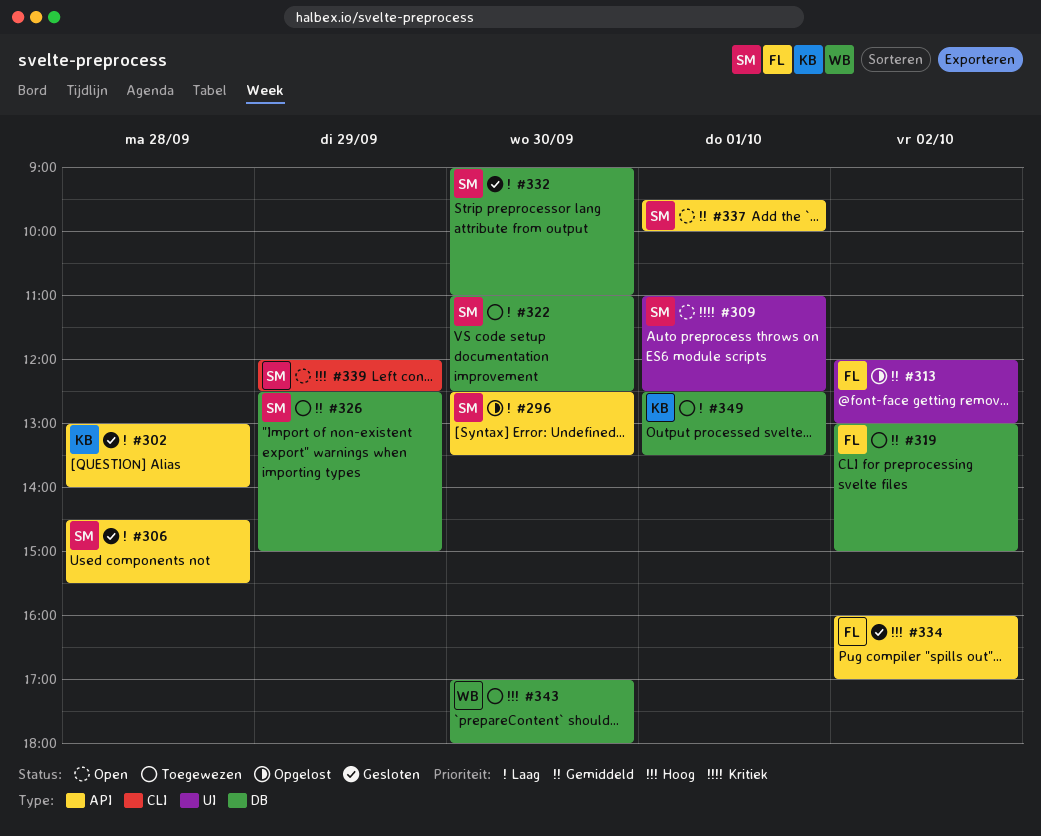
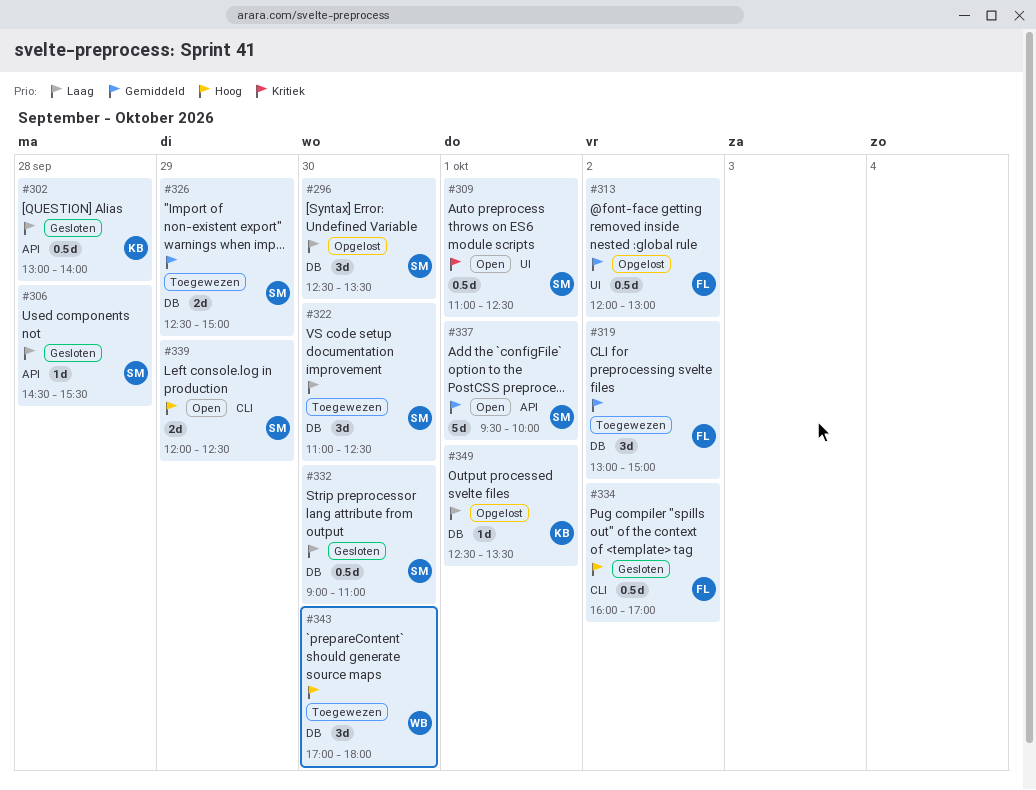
#296, label: API -> DB
#334, label: API -> CLI
#349, status: Toegewezen -> Opgelost

